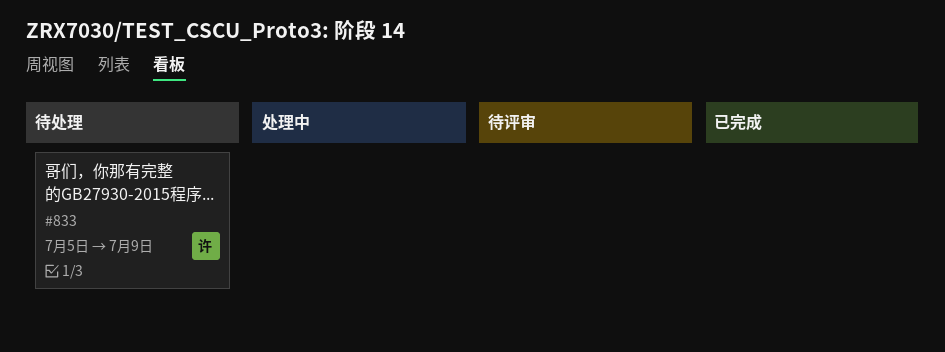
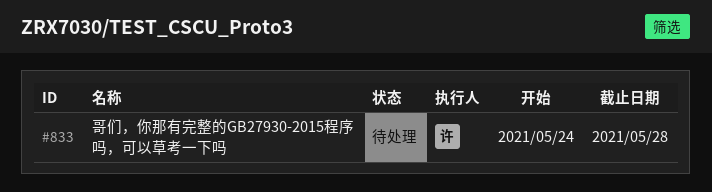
#833, start: Jul 5 -> May 24
#833, due: Jul 9 -> May 28

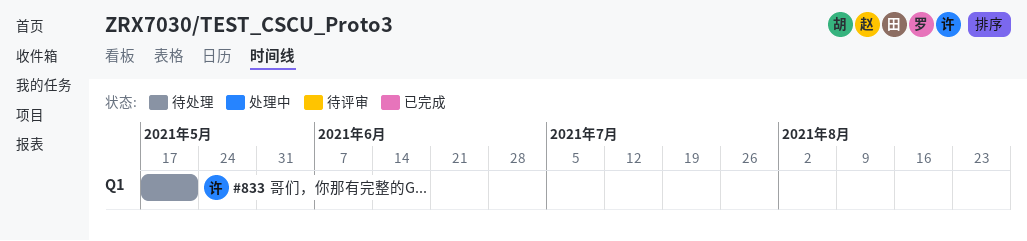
#833, start: May 24 -> May 17
#833, due: May 28 -> May 21

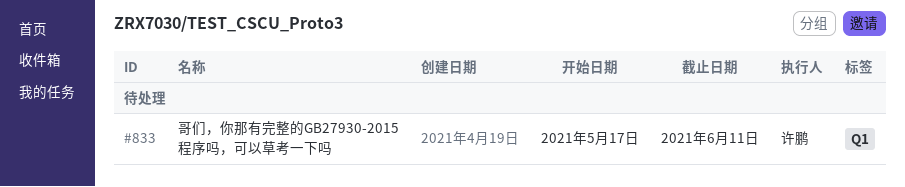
#833, due: May 21 -> Jun 11

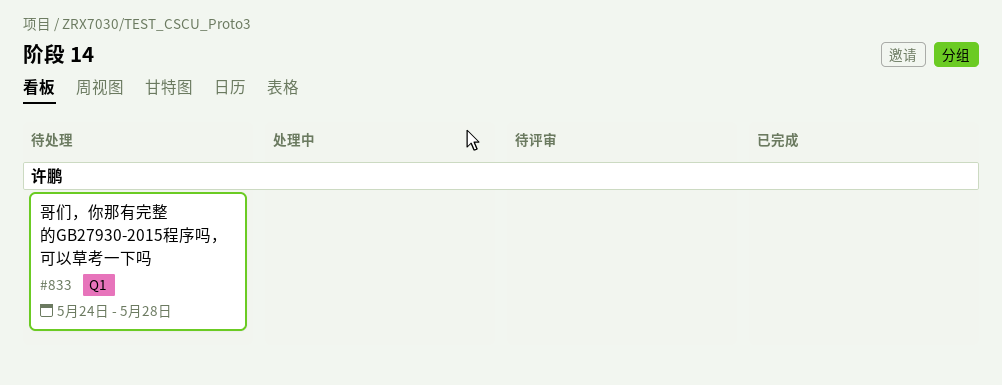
#833, start: May 17 -> May 24
#833, due: Jun 11 -> May 28

